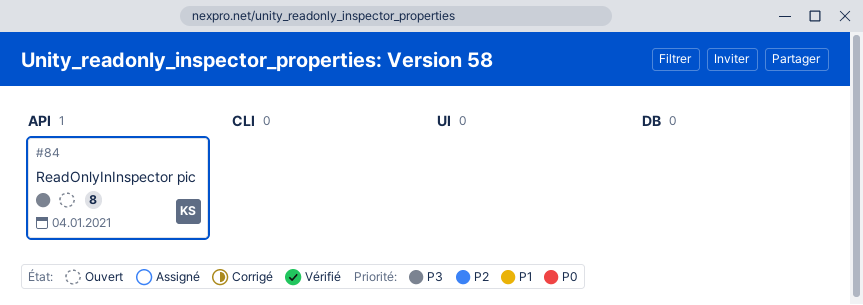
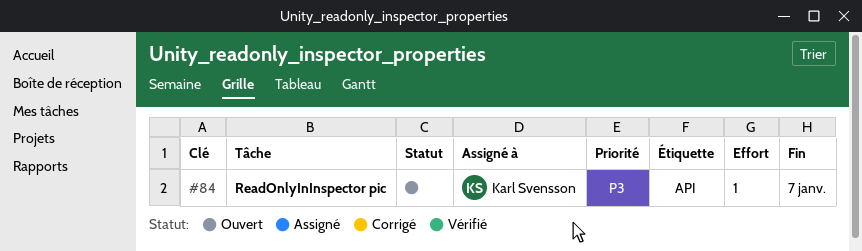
#84, estimate: 8 -> 1
#84, due: Jan 4 -> Jan 7

